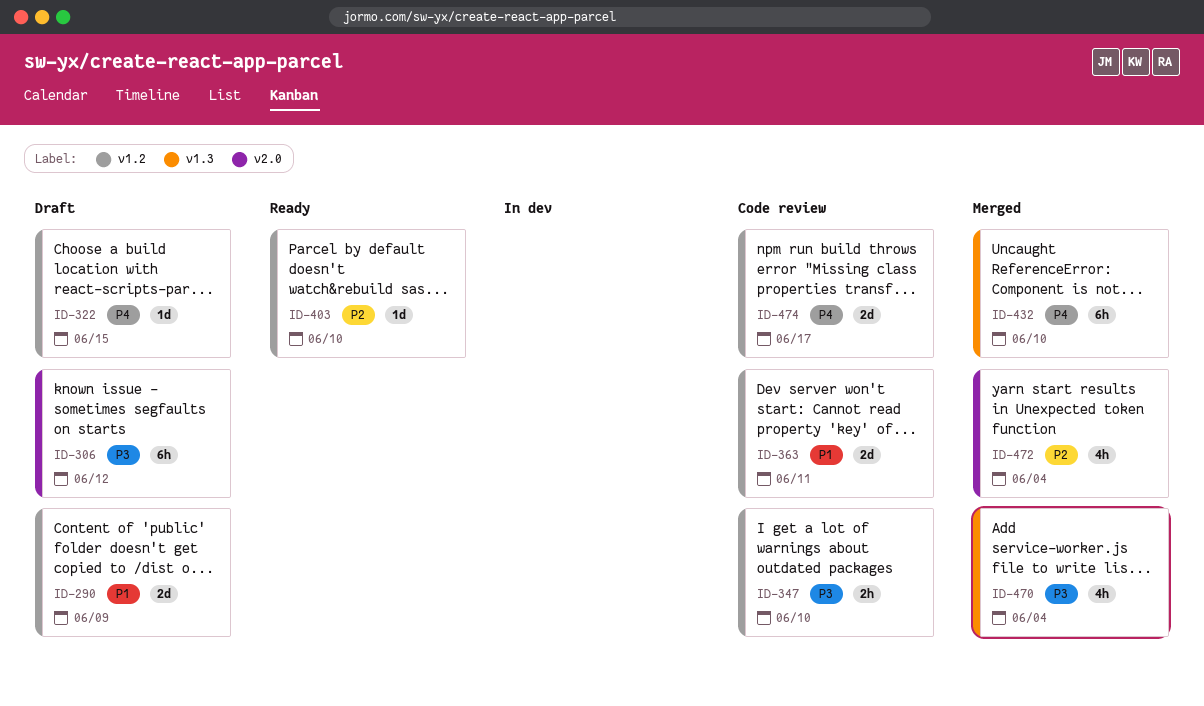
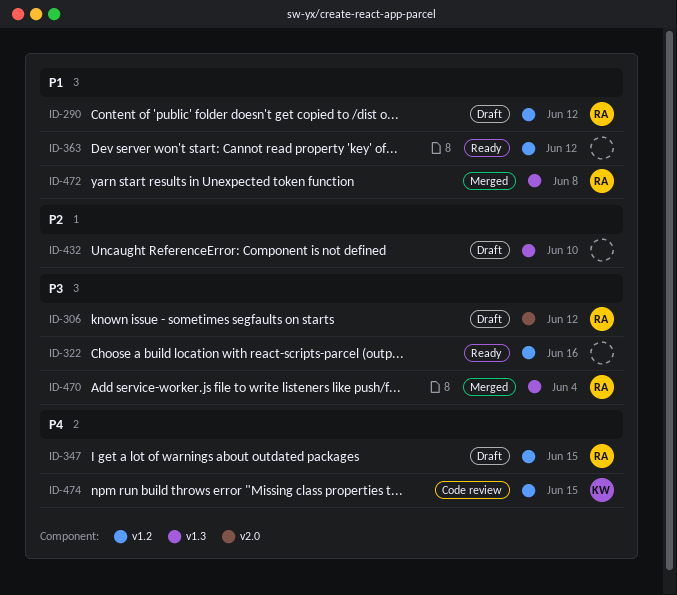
ID-290, due: Jun 9 -> Jun 12
ID-322, status: Draft -> Ready
ID-322, priority: P4 -> P3
ID-322, due: Jun 15 -> Jun 16
ID-347, status: Code review -> Draft
ID-347, priority: P3 -> P4
ID-347, due: Jun 10 -> Jun 15
ID-363, status: Code review -> Ready
ID-363, due: Jun 11 -> Jun 12
ID-403: present -> none
ID-432, status: Merged -> Draft
ID-432, priority: P4 -> P2
ID-472, priority: P2 -> P1
ID-472, label: v2.0 -> v1.3
ID-472, due: Jun 4 -> Jun 8
ID-474, due: Jun 17 -> Jun 15

